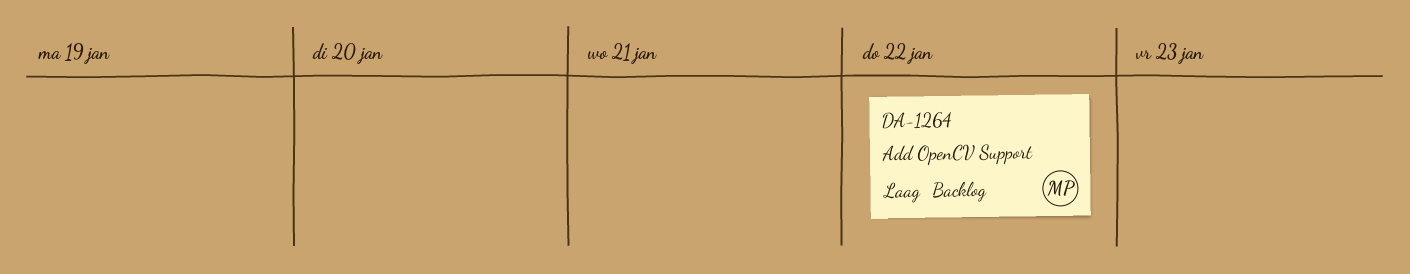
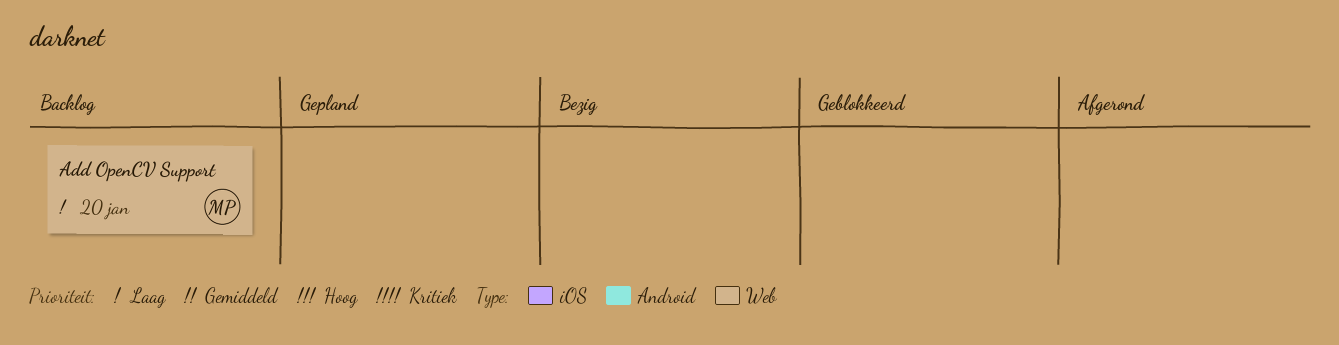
Add OpenCV Support, due: Jan 22 -> Jan 20

